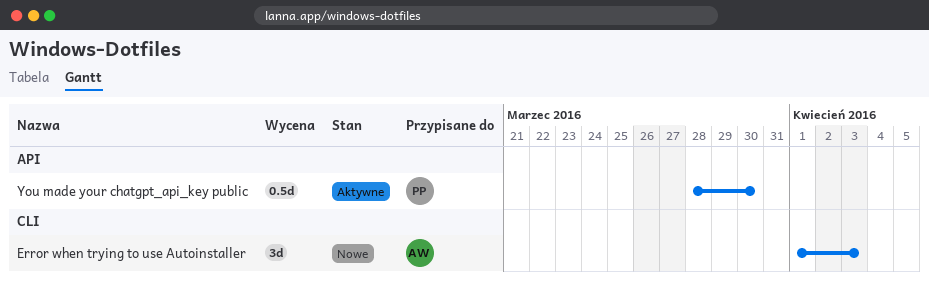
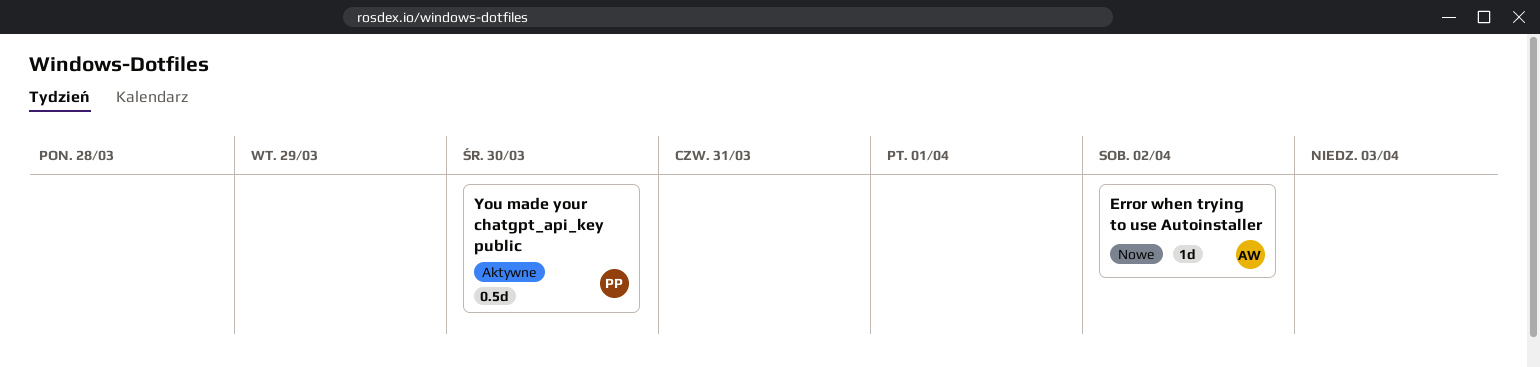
Error when trying to use Autoinstaller, estimate: 3d -> 1d
Error when trying to use Autoinstaller, due: Apr 3 -> Apr 2

